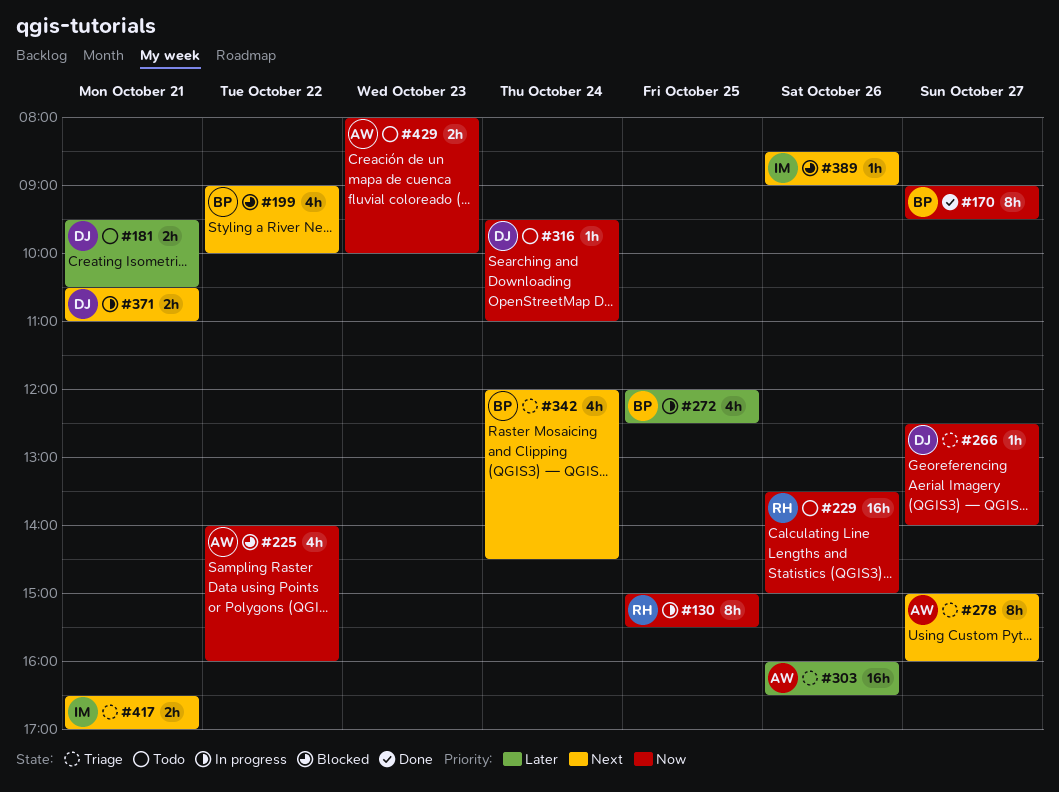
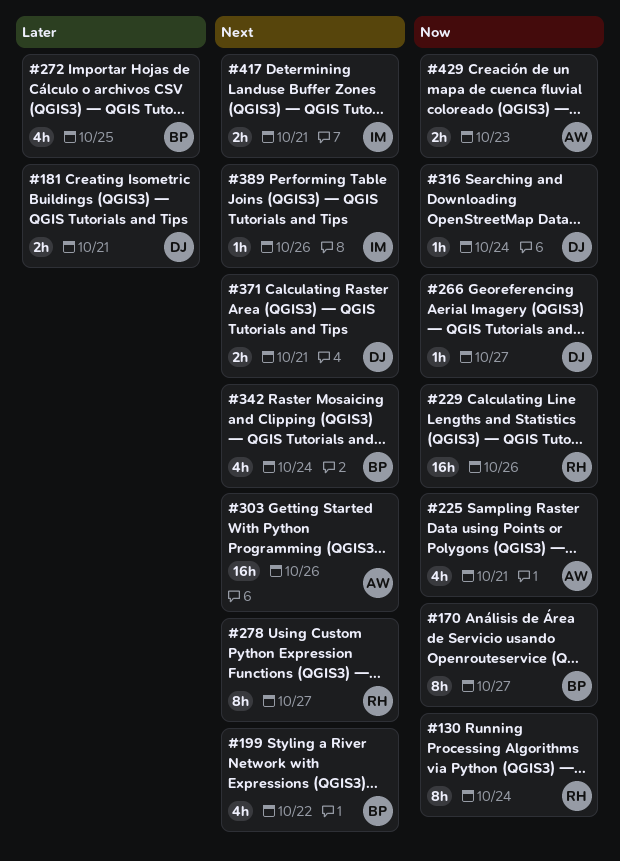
#130, day: Oct 25 -> Oct 24
#225, day: Oct 22 -> Oct 21
#278, owner: AW -> RH
#303, priority: Later -> Next

